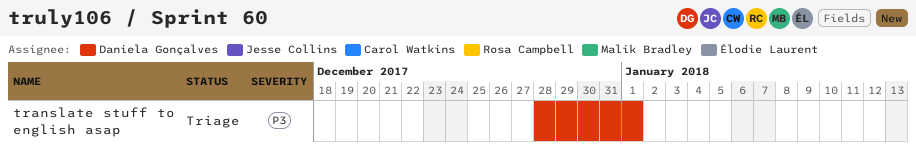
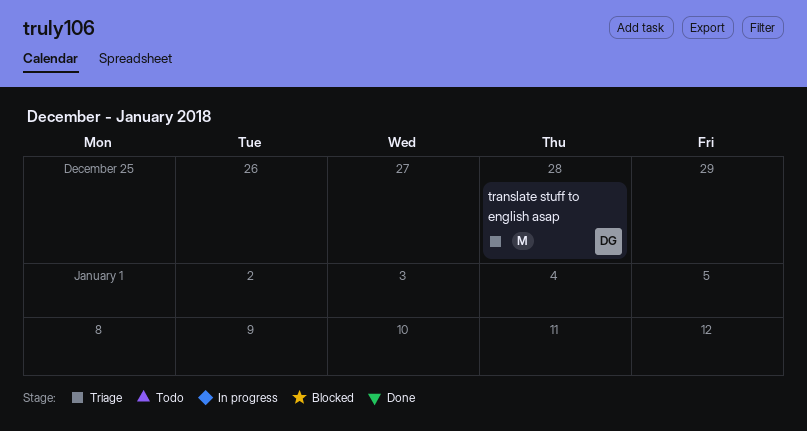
translate stuff to english asap, due: Jan 1 -> Dec 28

